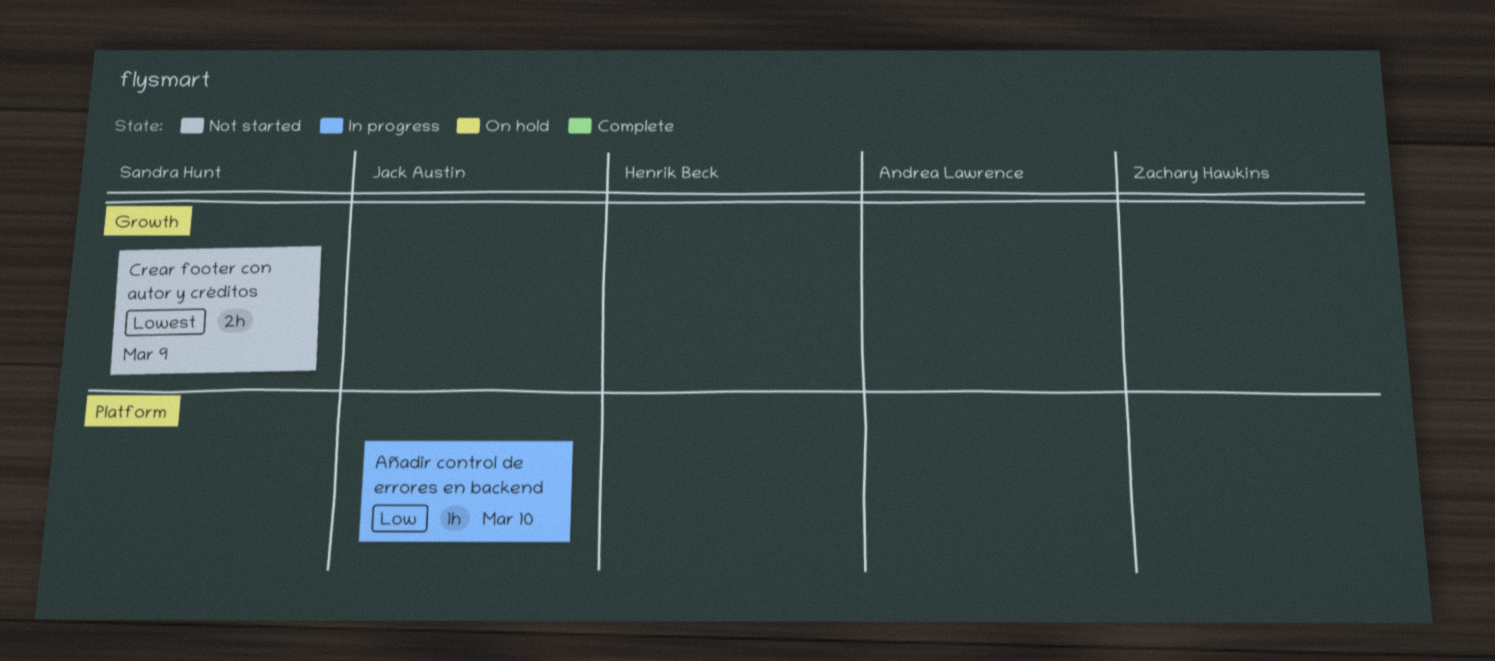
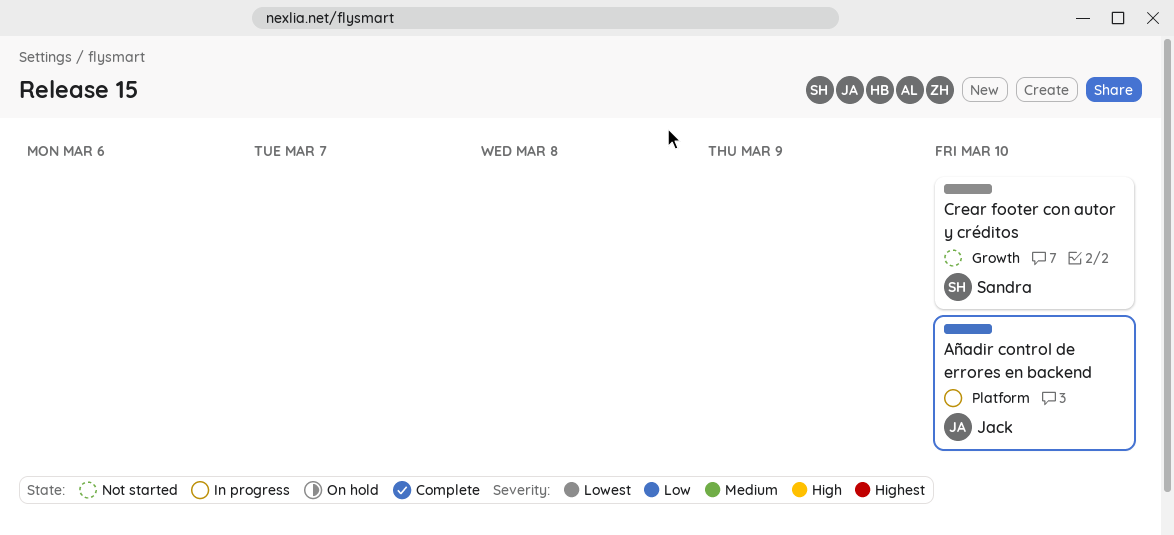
Crear footer con autor y créditos, due: Mar 9 -> Mar 10

